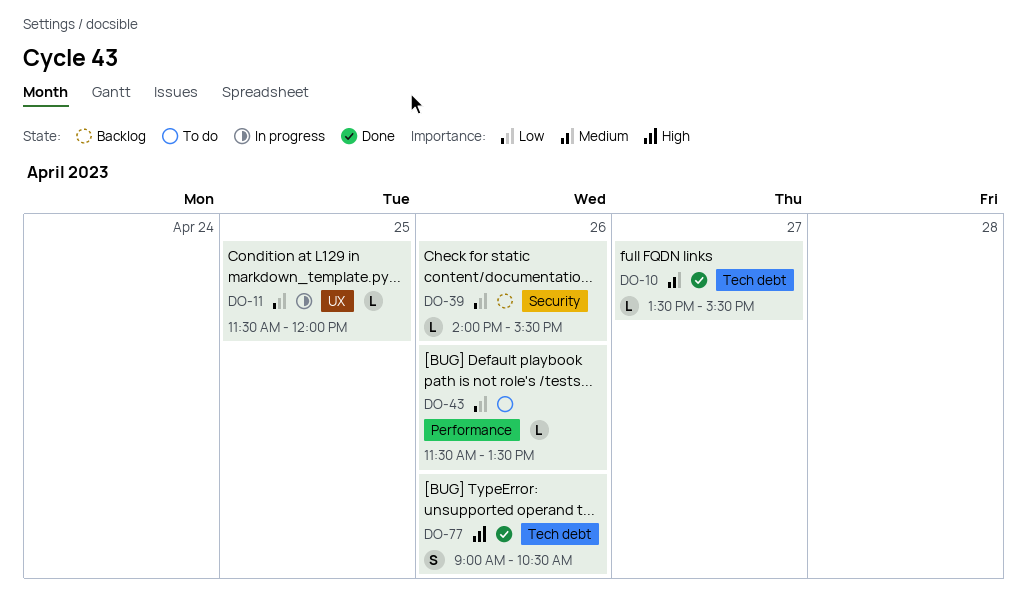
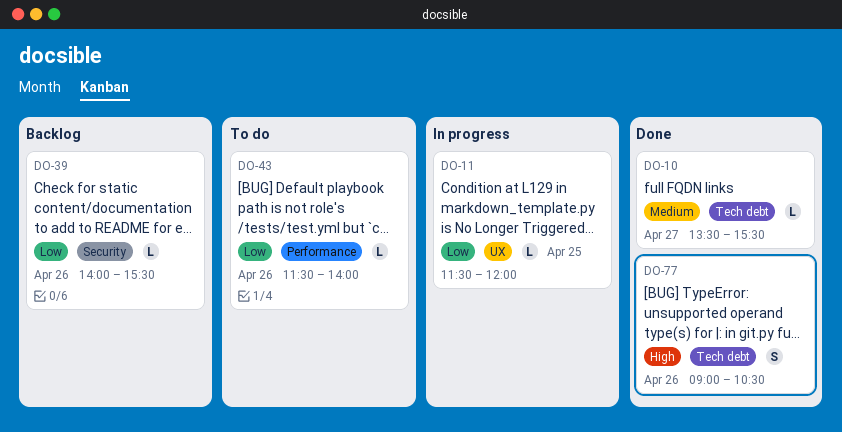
DO-43, ends: 13:30 -> 14:00

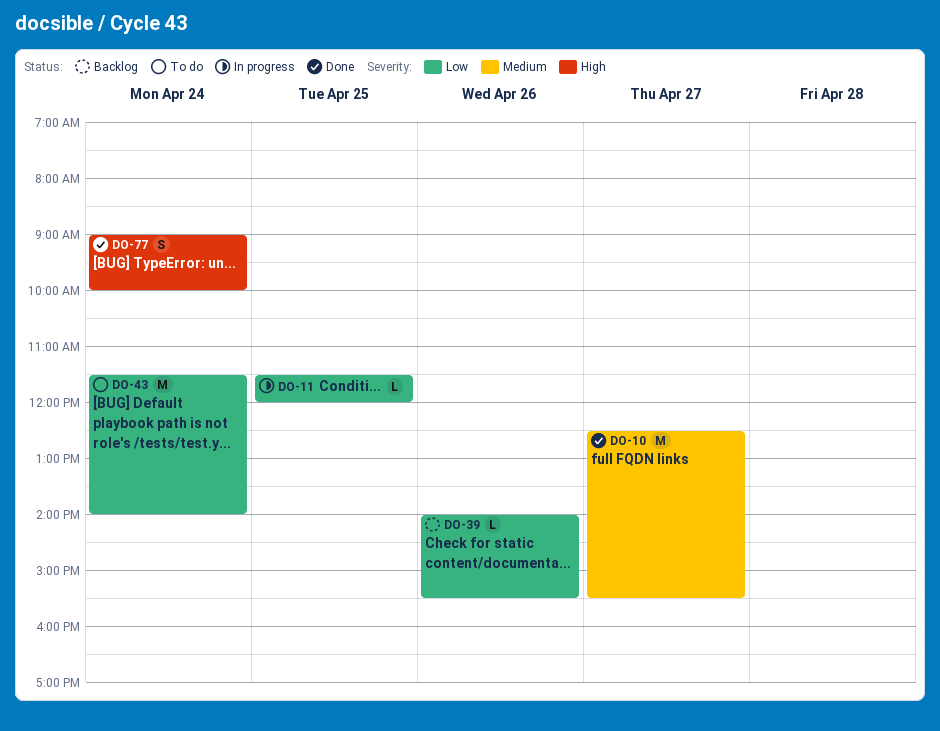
DO-10, estimate: L -> M
DO-10, begins: 13:30 -> 12:30
DO-43, estimate: L -> M
DO-43, day: Apr 26 -> Apr 24
DO-77, day: Apr 26 -> Apr 24
DO-77, ends: 10:30 -> 10:00

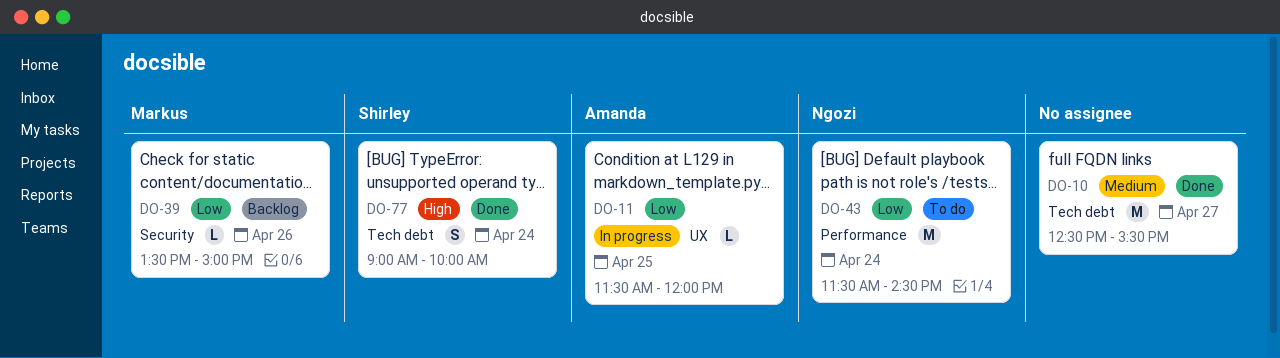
DO-39, begins: 14:00 -> 13:30
DO-39, ends: 15:30 -> 15:00
DO-43, ends: 14:00 -> 14:30

